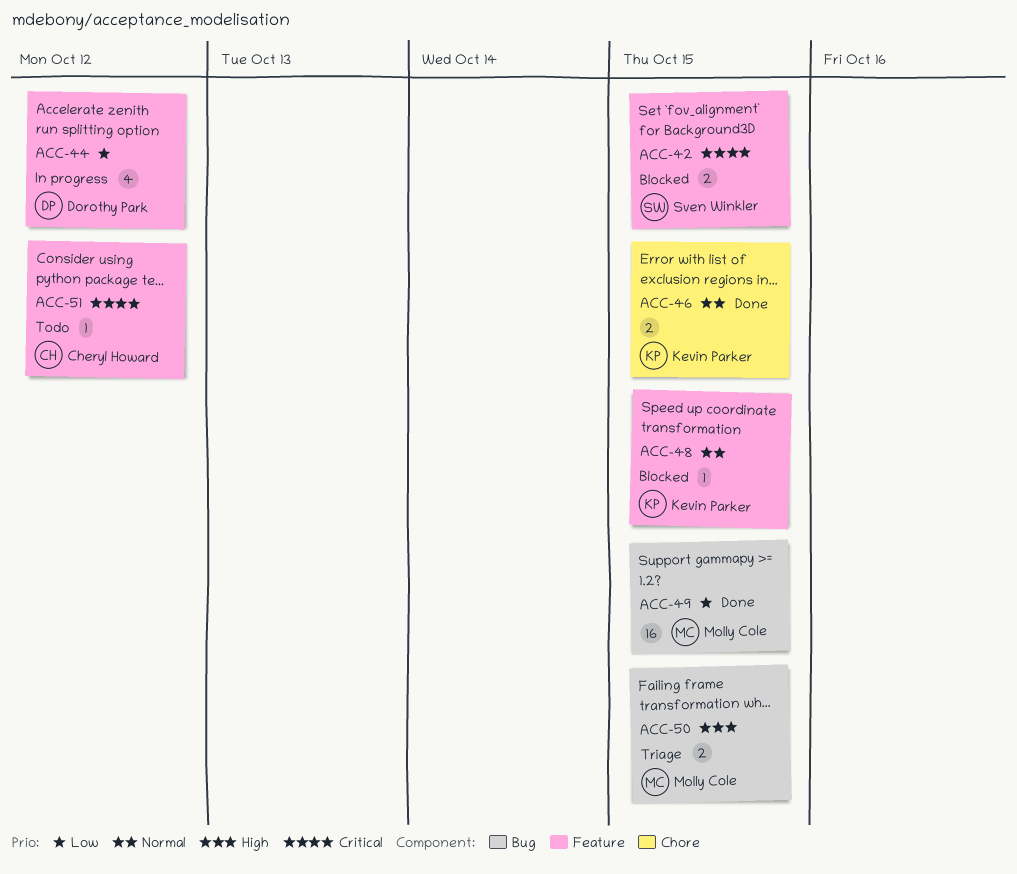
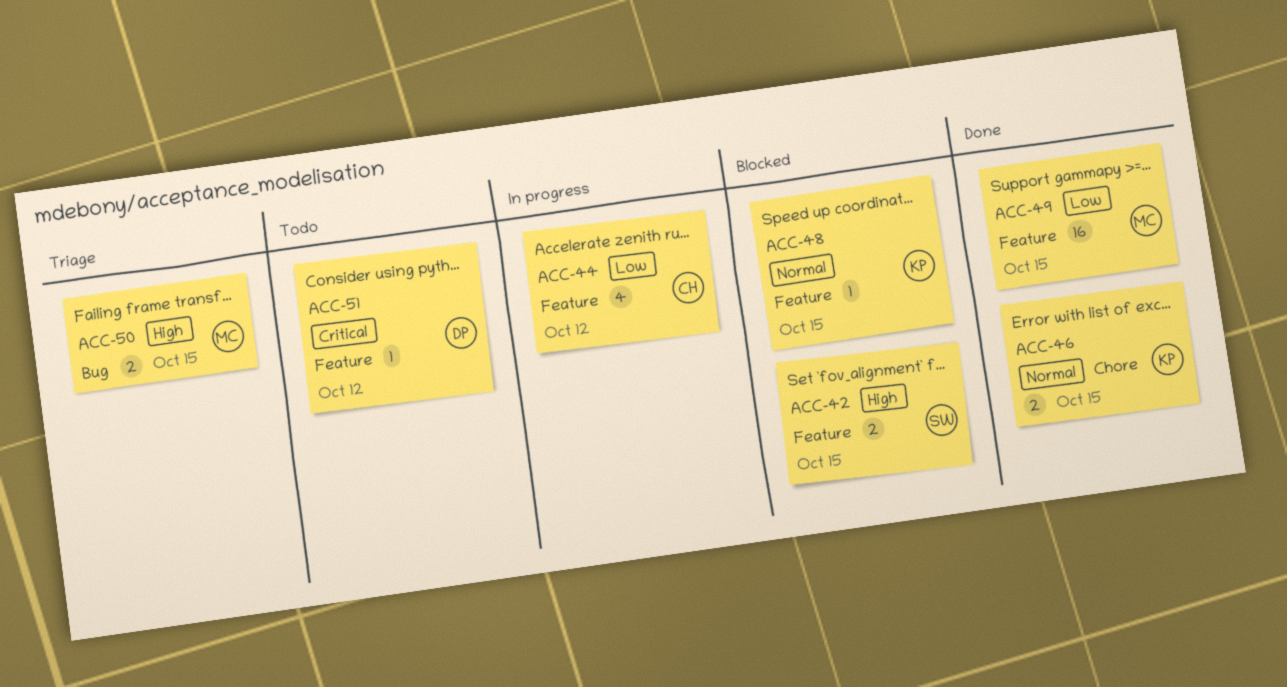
ACC-42, priority: Critical -> High
ACC-44, owner: Dorothy Park -> Cheryl Howard
ACC-49, label: Bug -> Feature
ACC-51, owner: Cheryl Howard -> Dorothy Park

